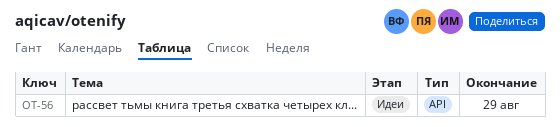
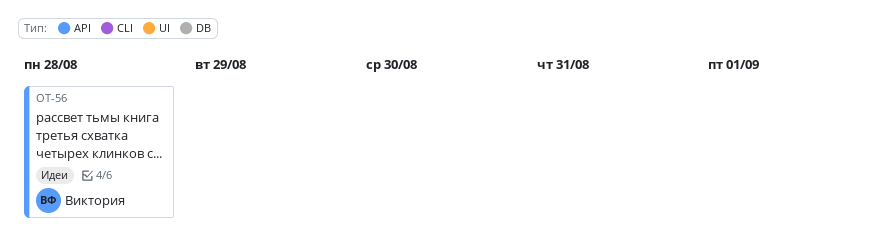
OT-56, due: Aug 29 -> Aug 28

